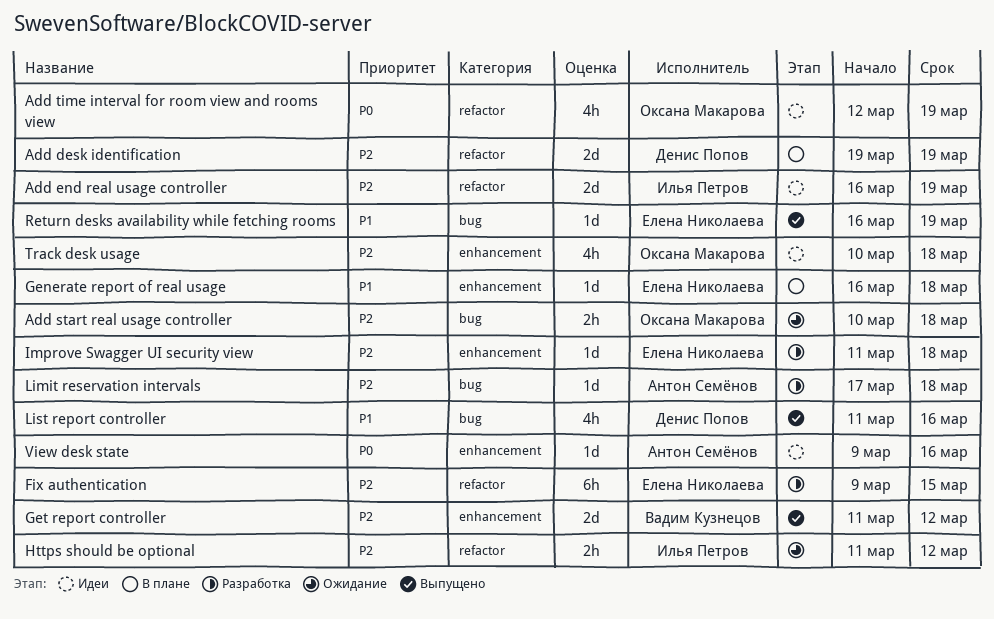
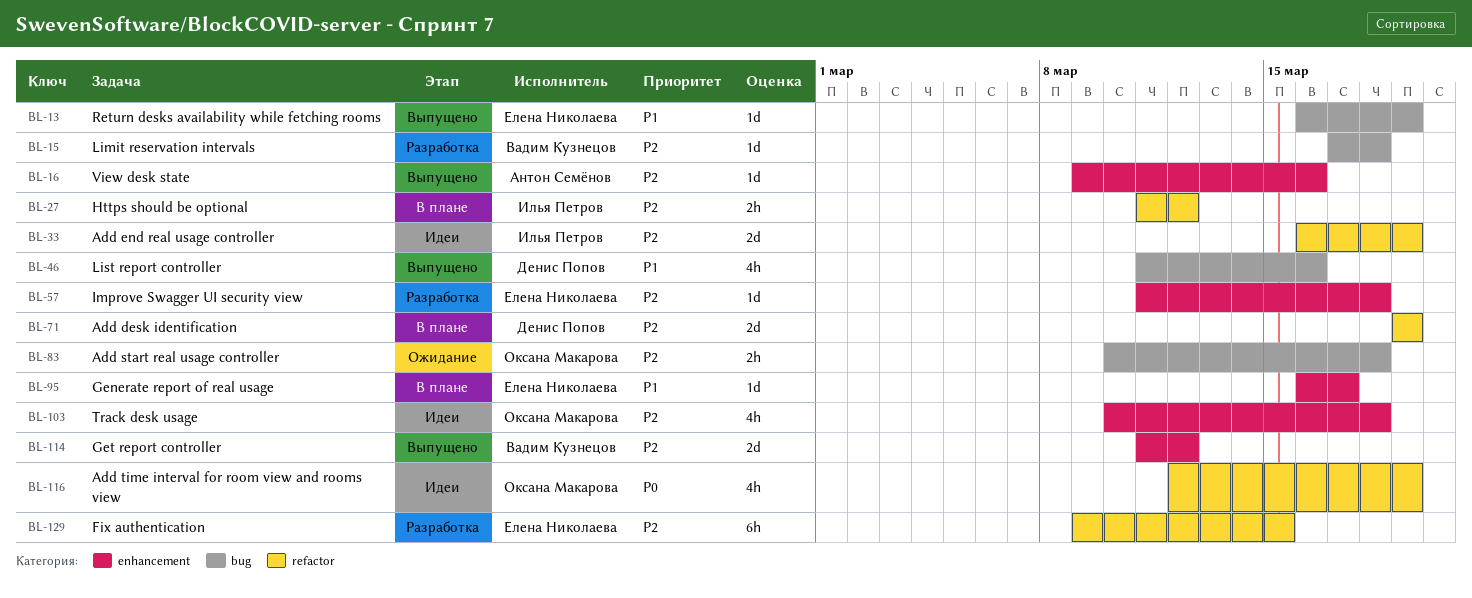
Generate report of real usage, due: Mar 18 -> Mar 17
Https should be optional, status: Ожидание -> В плане
Limit reservation intervals, owner: Антон Семёнов -> Вадим Кузнецов
View desk state, status: Идеи -> Выпущено
View desk state, priority: P0 -> P2

